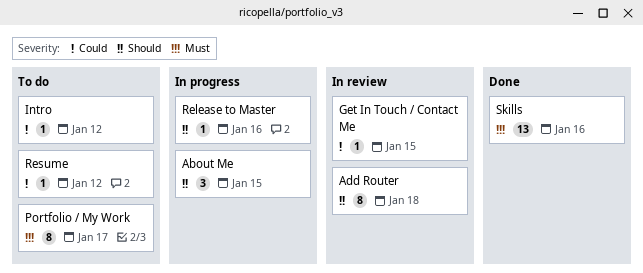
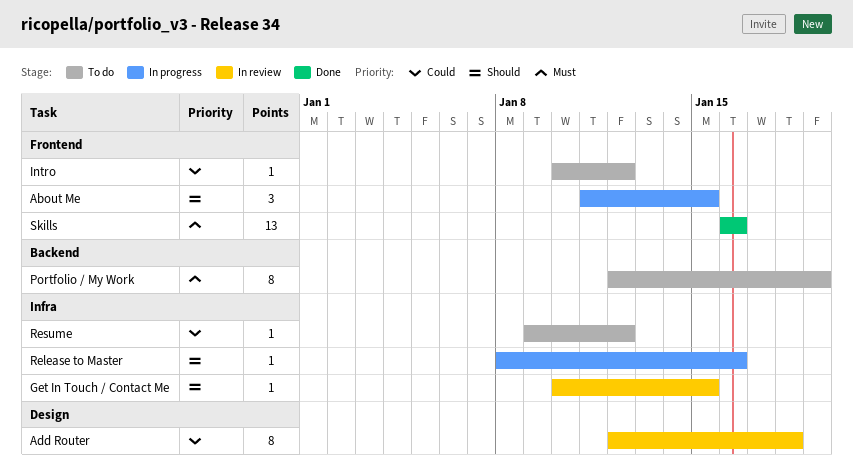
Add Router, priority: Should -> Could
Get In Touch / Contact Me, priority: Could -> Should
Portfolio / My Work, due: Jan 17 -> Jan 19

